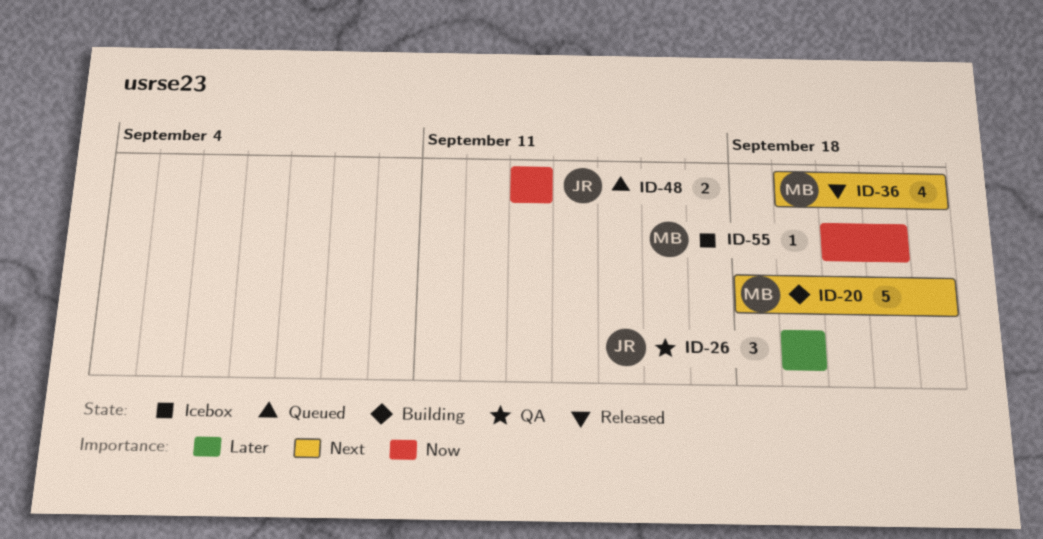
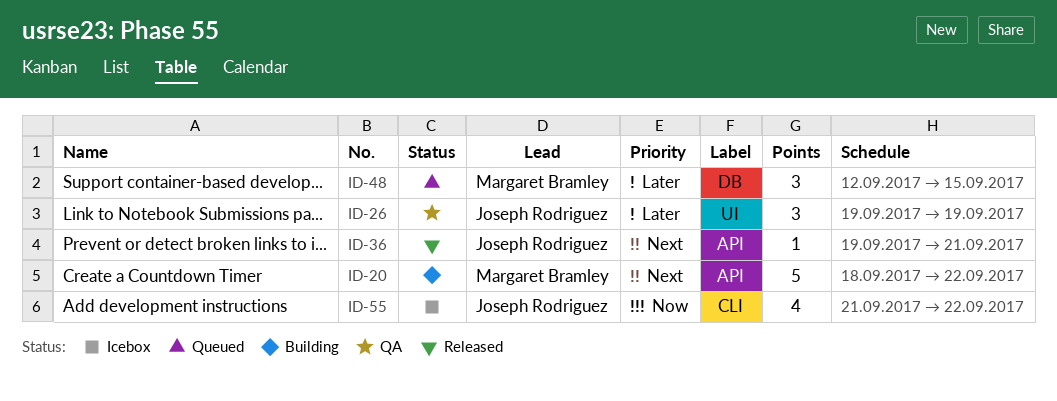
ID-36, owner: Margaret Bramley -> Joseph Rodriguez
ID-36, estimate: 4 -> 1
ID-36, due: Sep 22 -> Sep 21
ID-48, owner: Joseph Rodriguez -> Margaret Bramley
ID-48, priority: Now -> Later
ID-48, estimate: 2 -> 3
ID-48, start: Sep 13 -> Sep 12
ID-48, due: Sep 13 -> Sep 15
ID-55, owner: Margaret Bramley -> Joseph Rodriguez
ID-55, estimate: 1 -> 4
ID-55, start: Sep 20 -> Sep 21
ID-55, due: Sep 21 -> Sep 22

